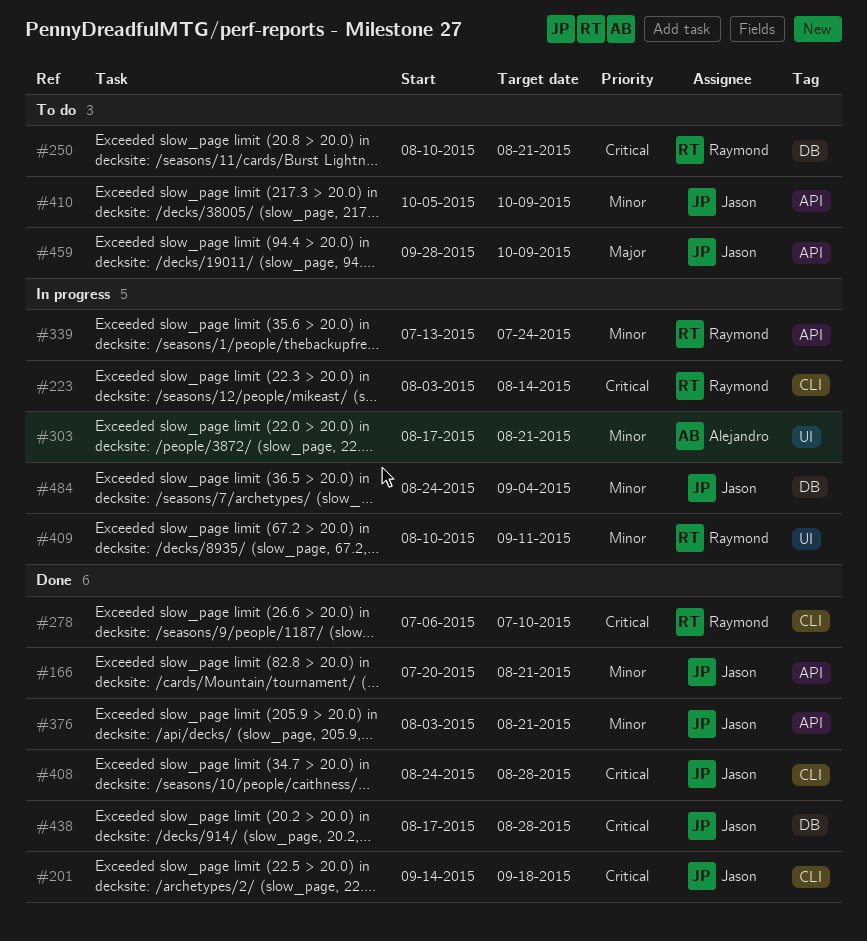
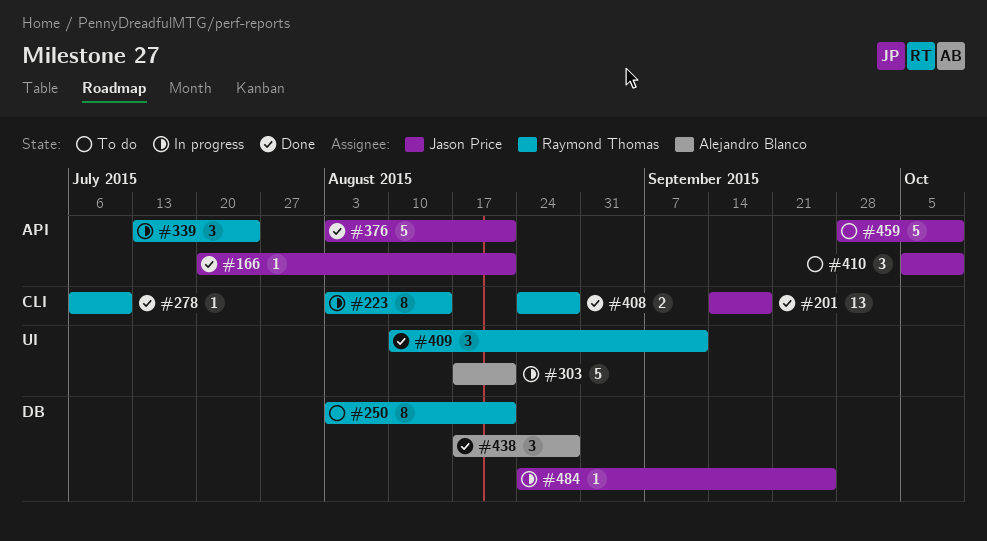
#250, start: Aug 10 -> Aug 3
#408, owner: Jason Price -> Raymond Thomas
#409, status: In progress -> Done
#438, owner: Jason Price -> Alejandro Blanco
#484, due: Sep 4 -> Sep 25

